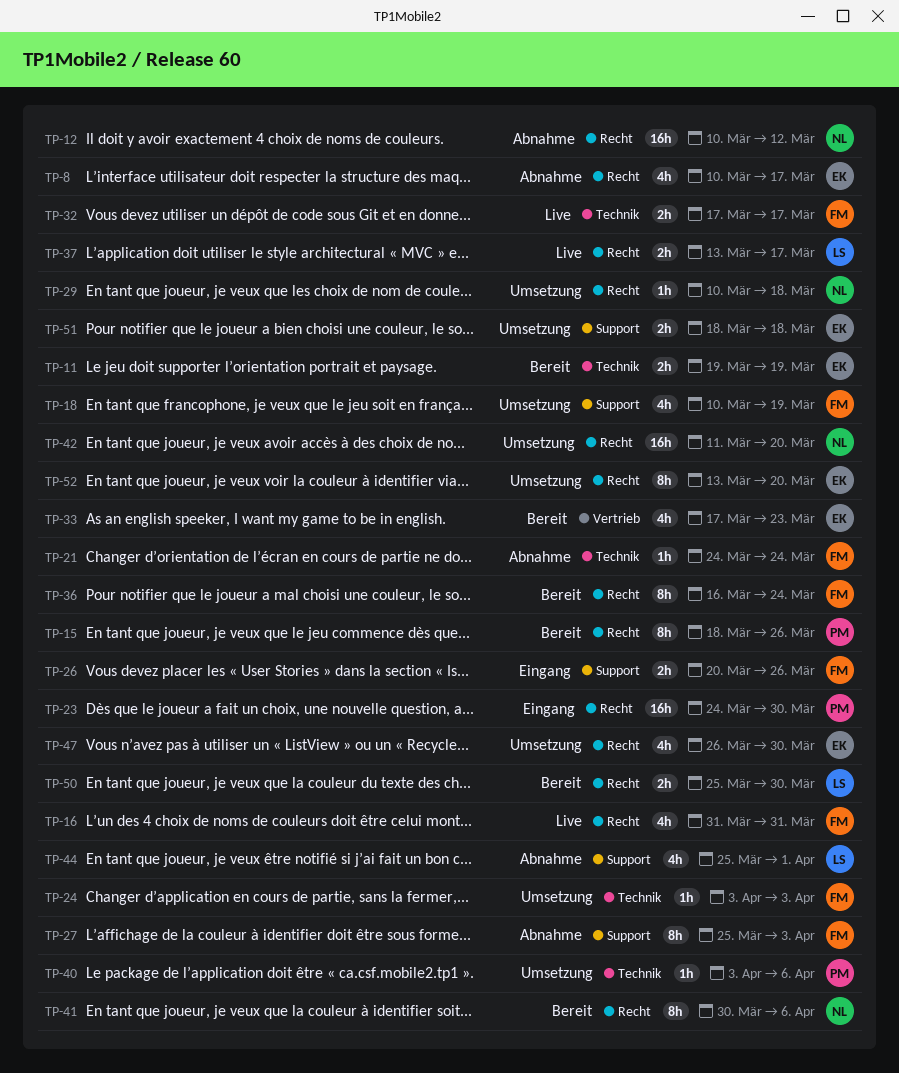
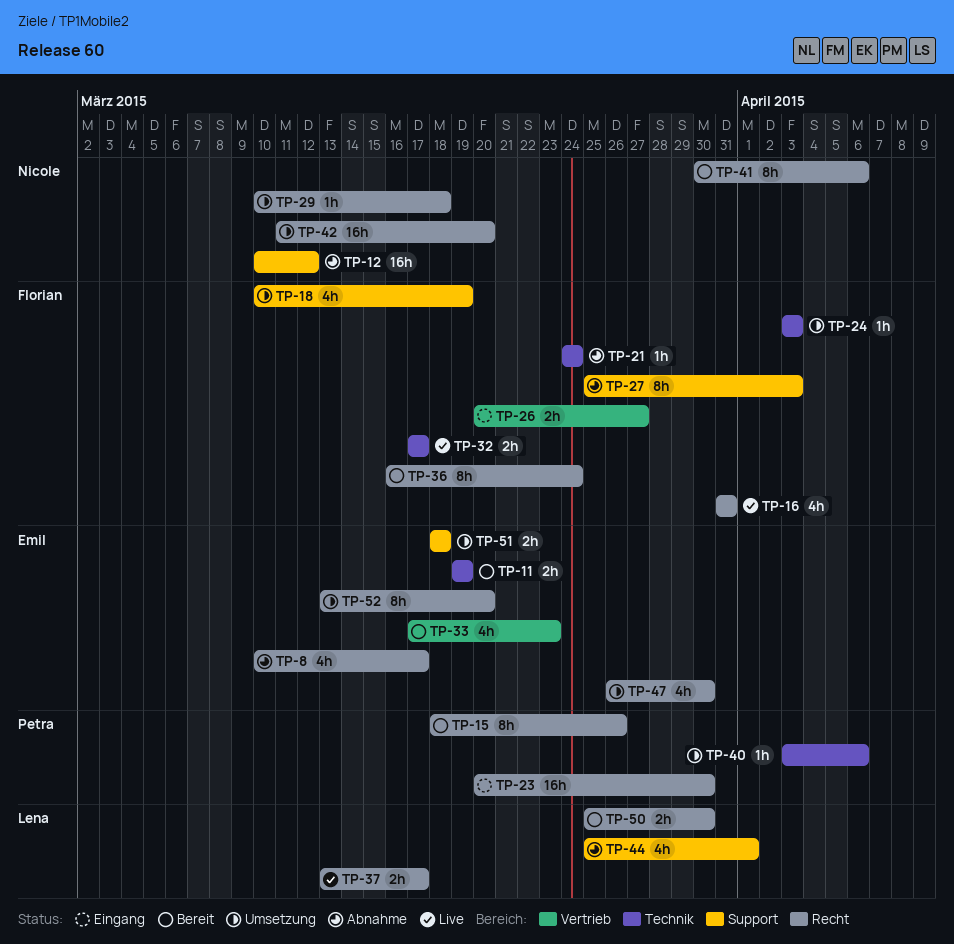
TP-12, label: Recht -> Support
TP-23, start: Mar 24 -> Mar 20
TP-26, label: Support -> Vertrieb
TP-26, due: Mar 26 -> Mar 27

